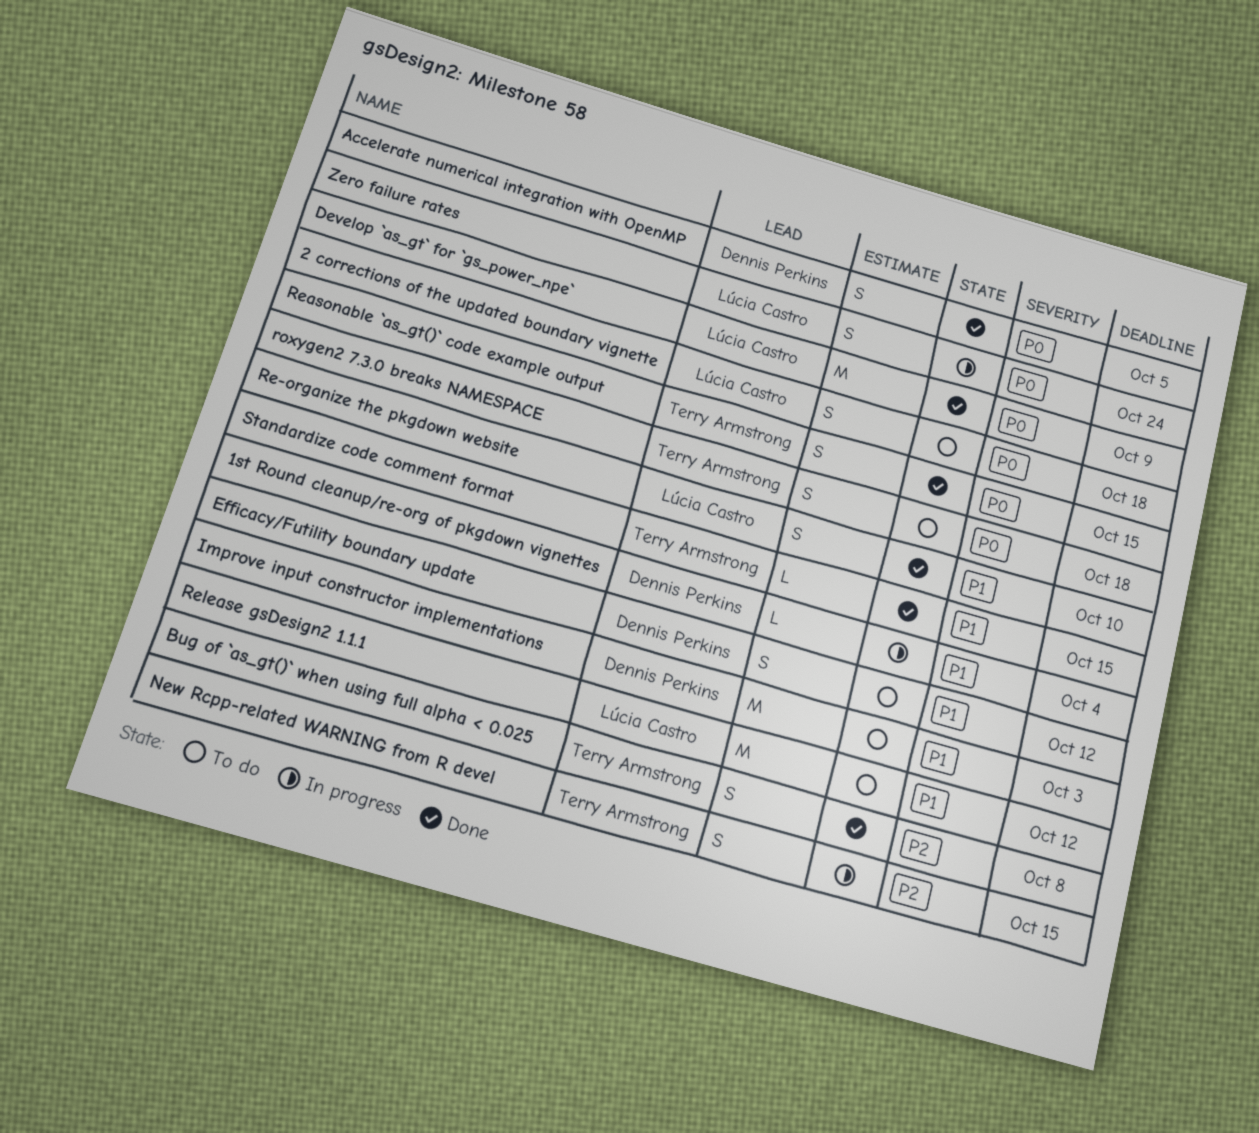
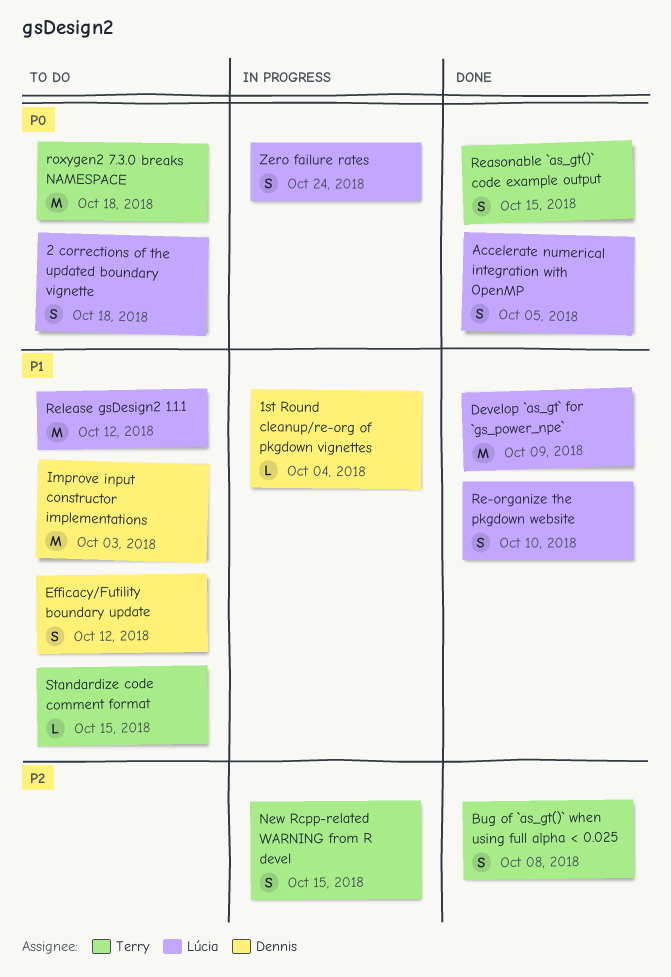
Accelerate numerical integration with OpenMP, owner: Dennis Perkins -> Lúcia Castro
Develop `as_gt` for `gs_power_npe`, priority: P0 -> P1
roxygen2 7.3.0 breaks NAMESPACE, estimate: S -> M
Standardize code comment format, status: Done -> To do

